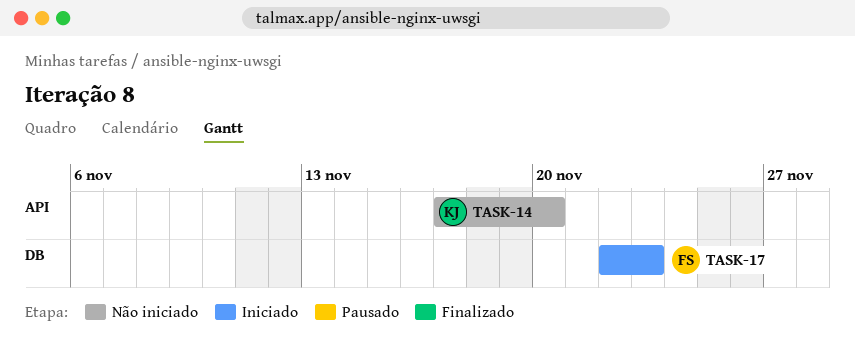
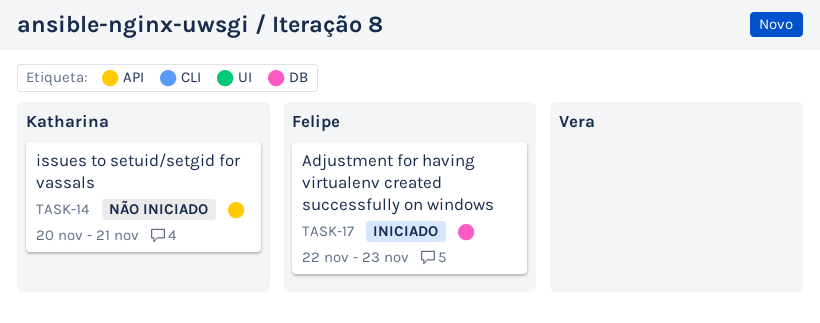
TASK-14, start: Nov 17 -> Nov 20
TASK-14, due: Nov 20 -> Nov 21

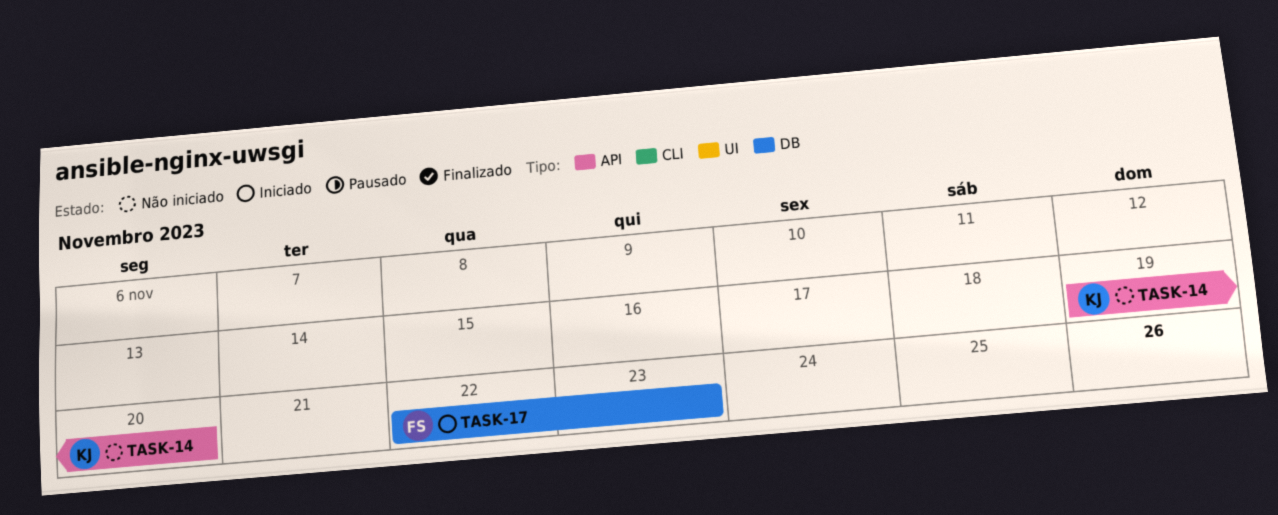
TASK-14, start: Nov 20 -> Nov 19
TASK-14, due: Nov 21 -> Nov 20

